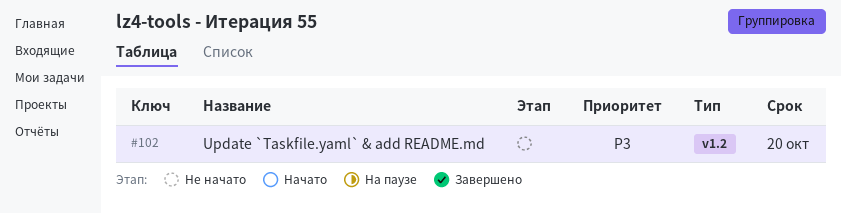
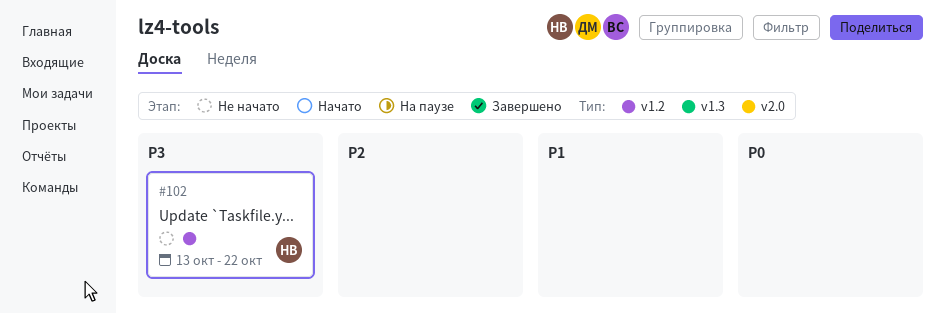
#102, due: Oct 20 -> Oct 22

